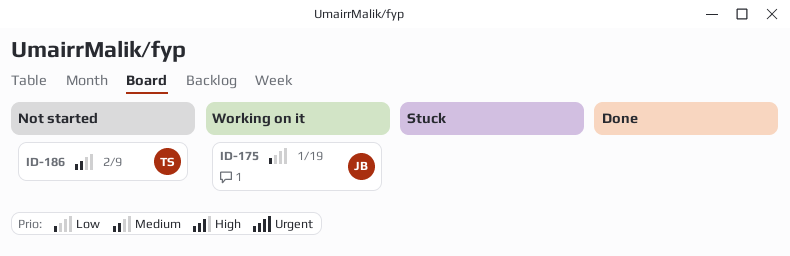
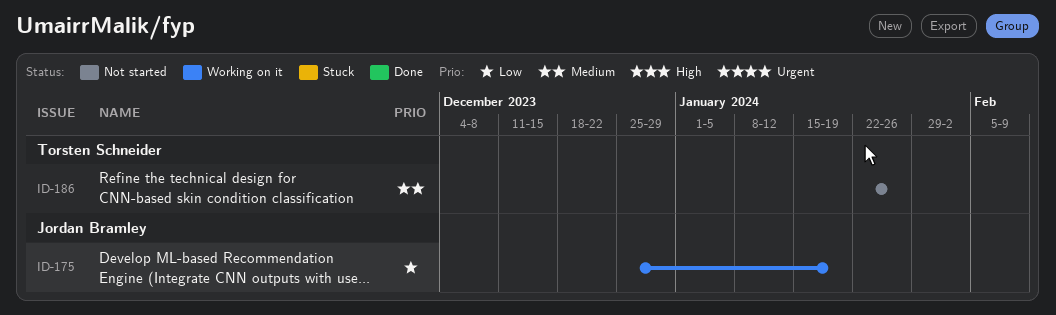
ID-186, due: Feb 9 -> Jan 26

